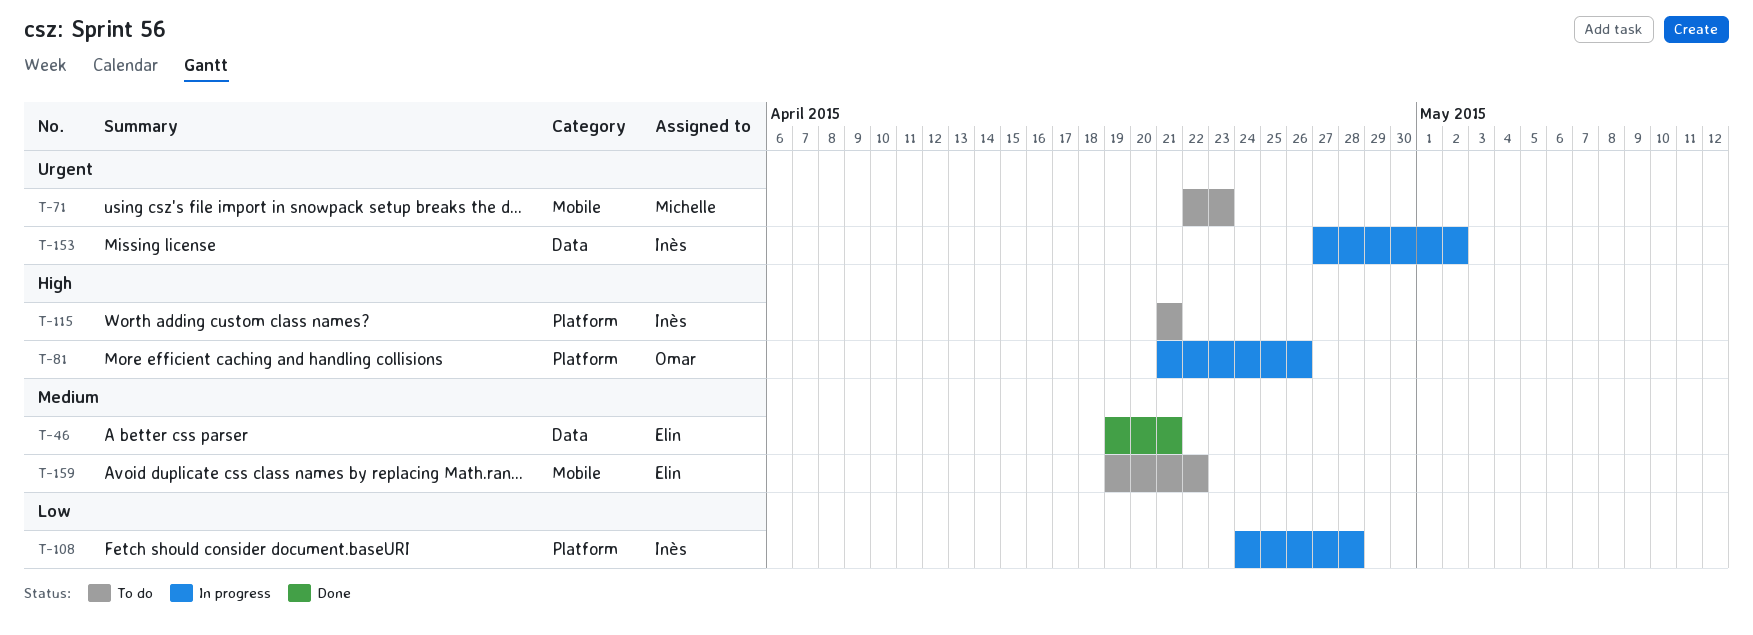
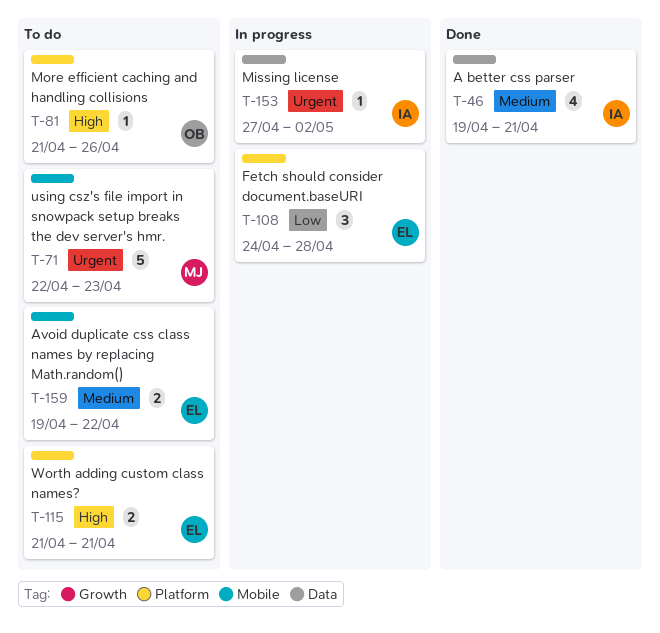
T-46, owner: Elin -> Inès
T-81, status: In progress -> To do
T-108, owner: Inès -> Elin
T-115, owner: Inès -> Elin

